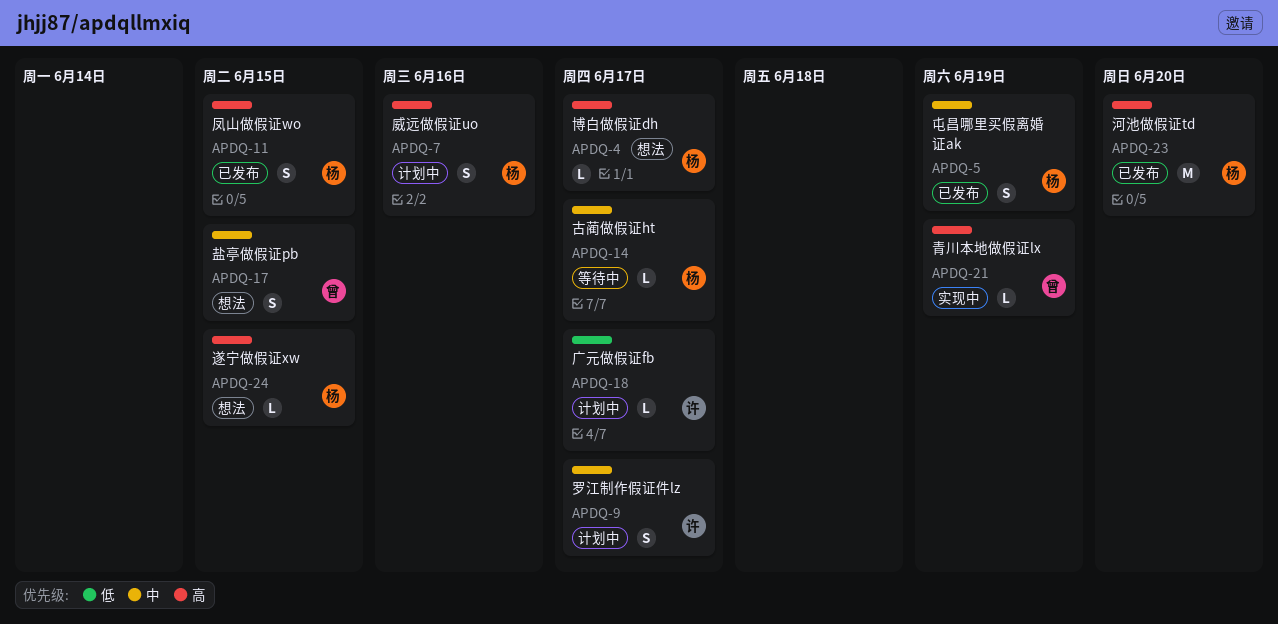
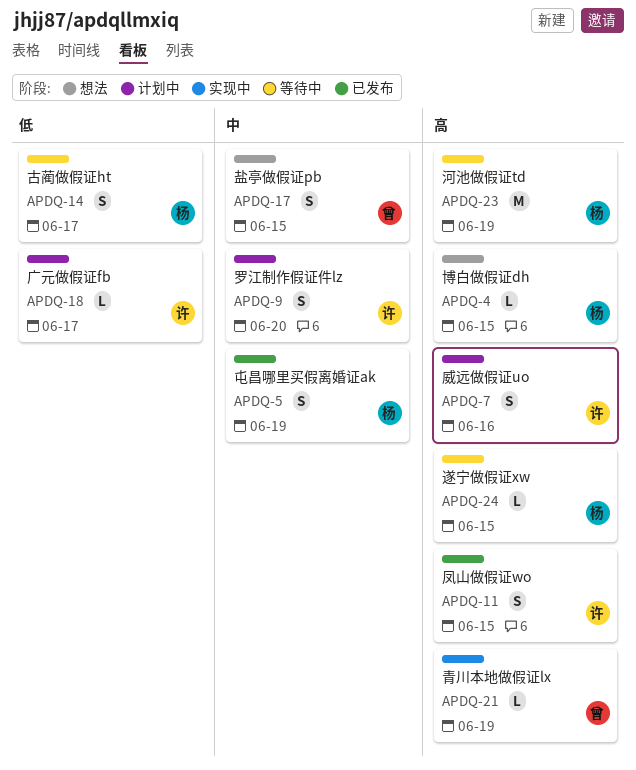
APDQ-4, due: Jun 17 -> Jun 15
APDQ-7, owner: 杨 -> 许
APDQ-9, due: Jun 17 -> Jun 20
APDQ-11, owner: 杨 -> 许
APDQ-14, priority: 中 -> 低
APDQ-14, estimate: L -> S
APDQ-23, status: 已发布 -> 等待中
APDQ-23, due: Jun 20 -> Jun 19
APDQ-24, status: 想法 -> 等待中

